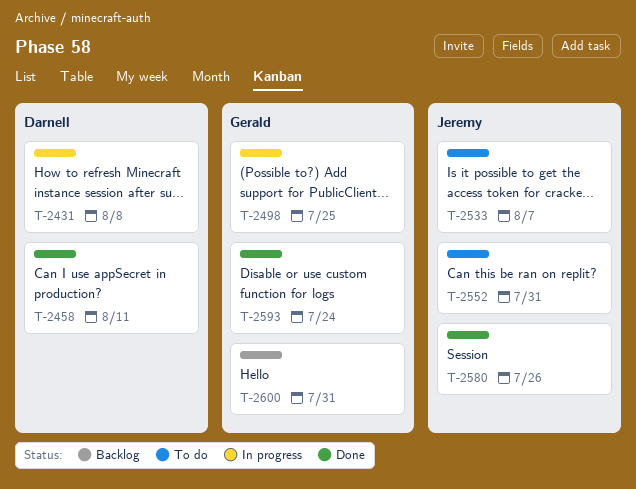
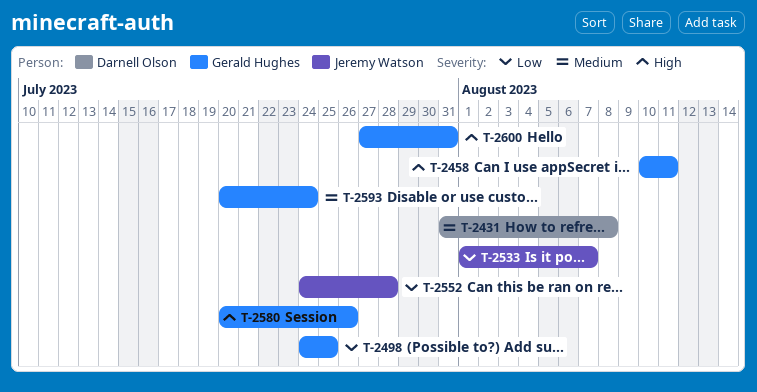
T-2458, owner: Darnell Olson -> Gerald Hughes
T-2552, due: Jul 31 -> Jul 28
T-2580, owner: Jeremy Watson -> Gerald Hughes

